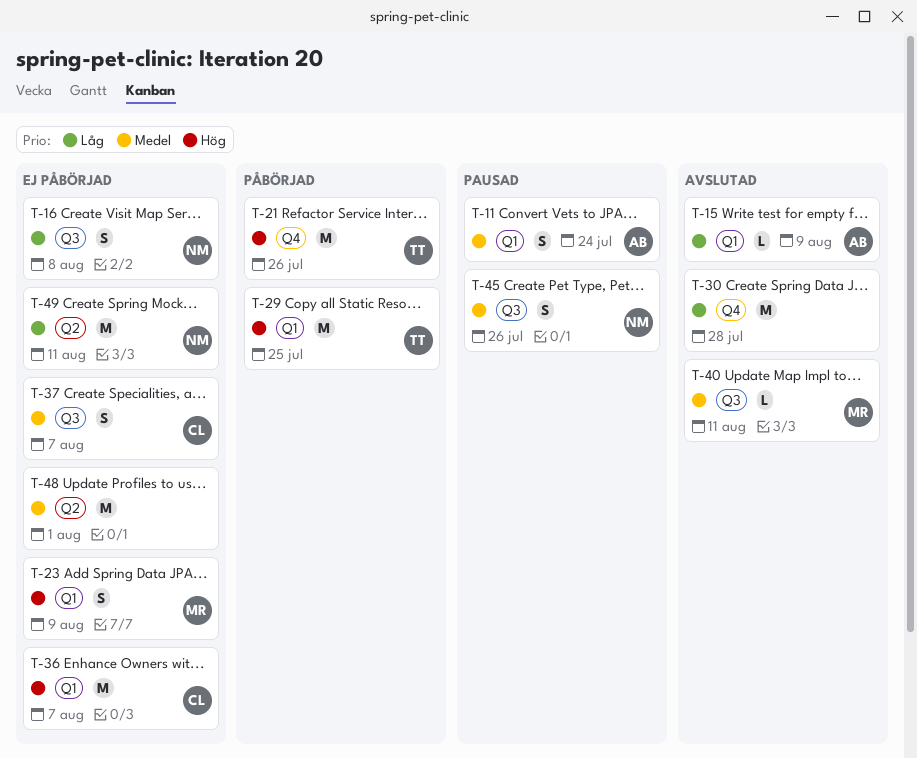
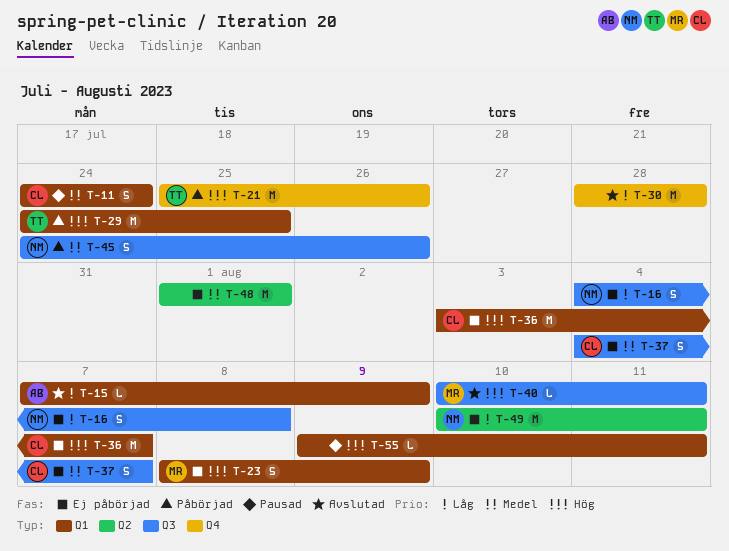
T-11, owner: AB -> CL
T-40, priority: Medel -> Hög
T-45, status: Pausad -> Påbörjad
T-55: none -> present

